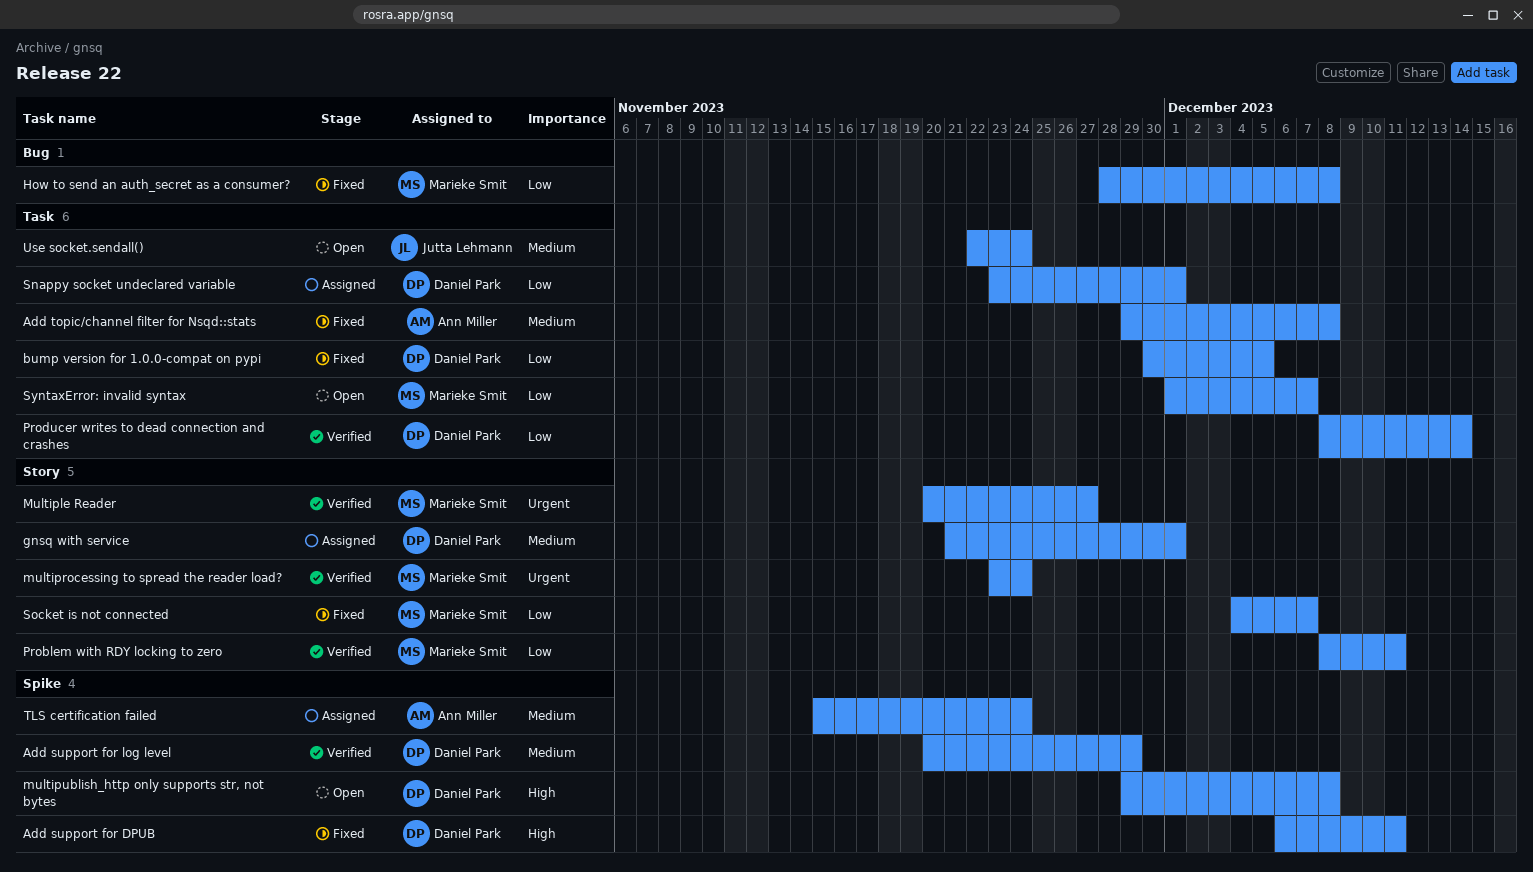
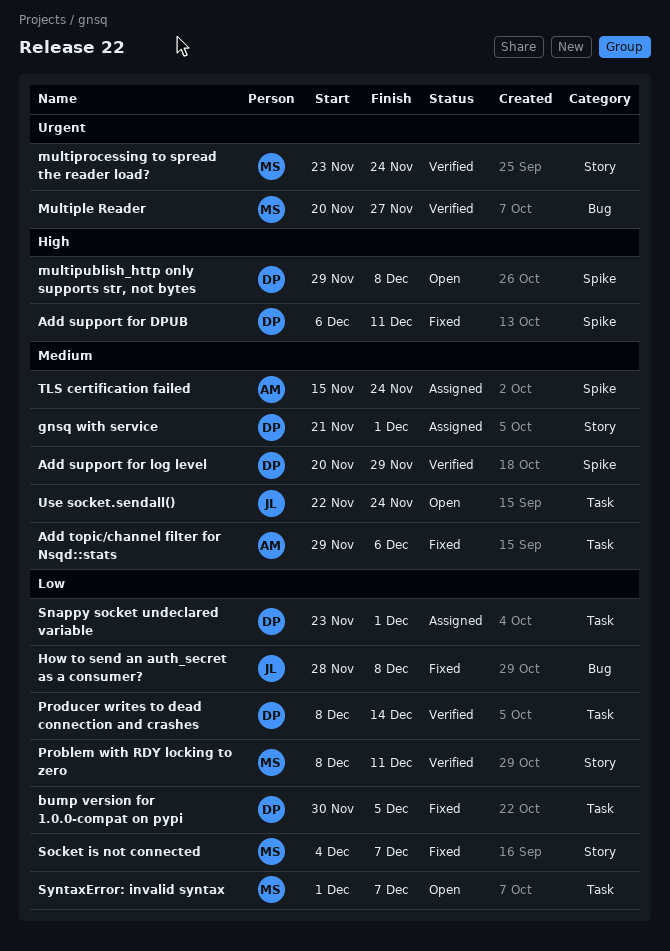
Add topic/channel filter for Nsqd::stats, due: Dec 8 -> Dec 6
How to send an auth_secret as a consumer?, owner: Marieke Smit -> Jutta Lehmann
Multiple Reader, label: Story -> Bug

